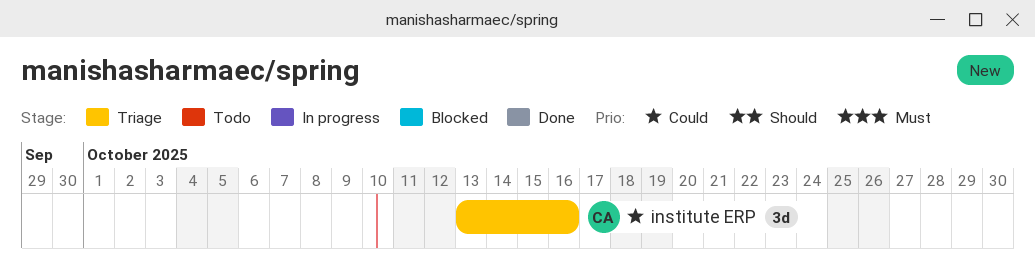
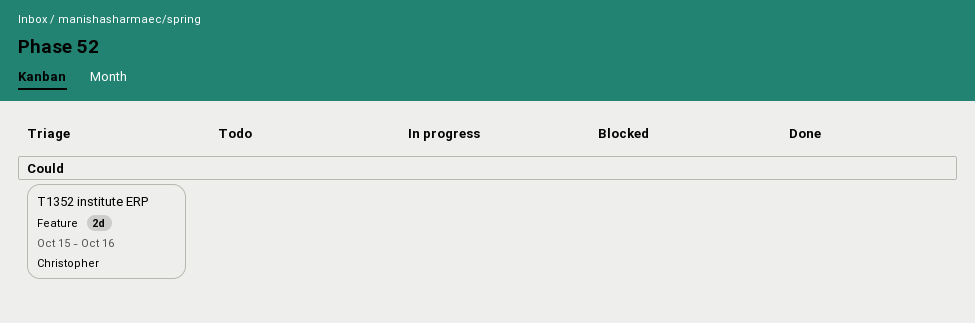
institute ERP, estimate: 3d -> 2d
institute ERP, start: Oct 13 -> Oct 15

